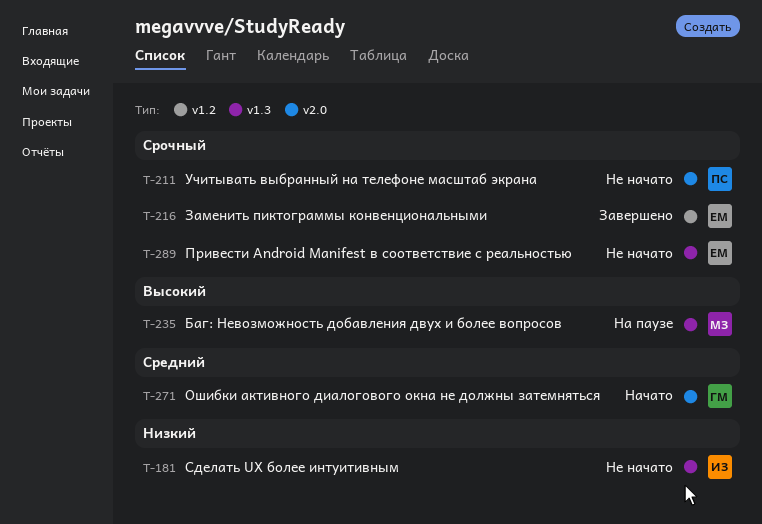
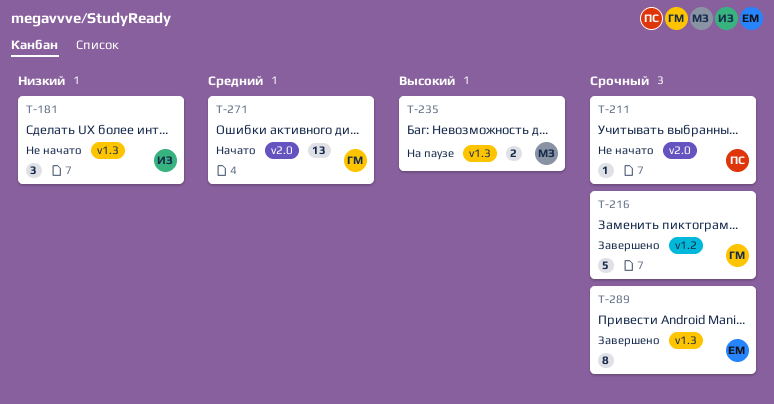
T-216, owner: ЕМ -> ГМ
T-289, status: Не начато -> Завершено

